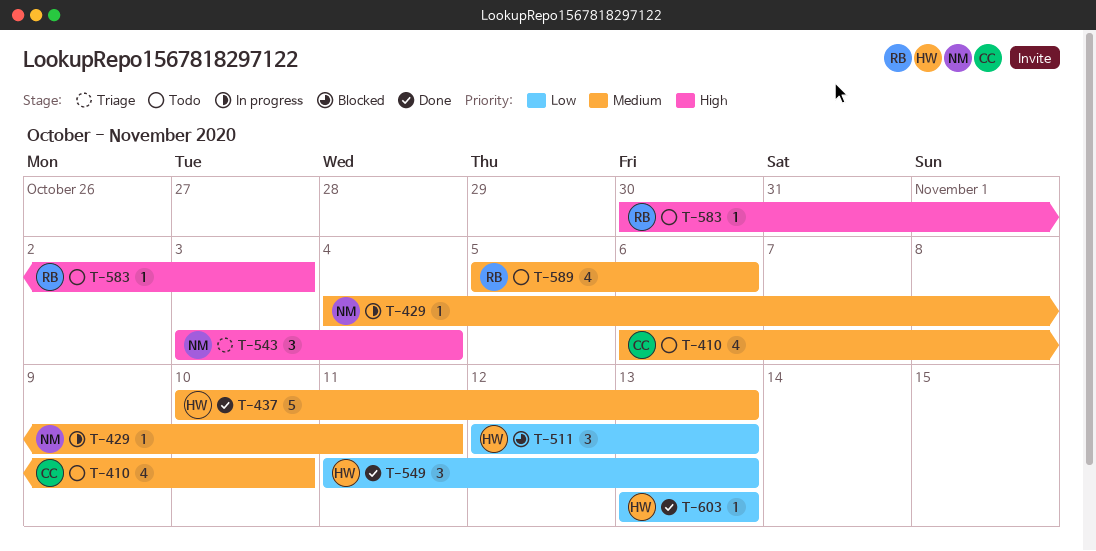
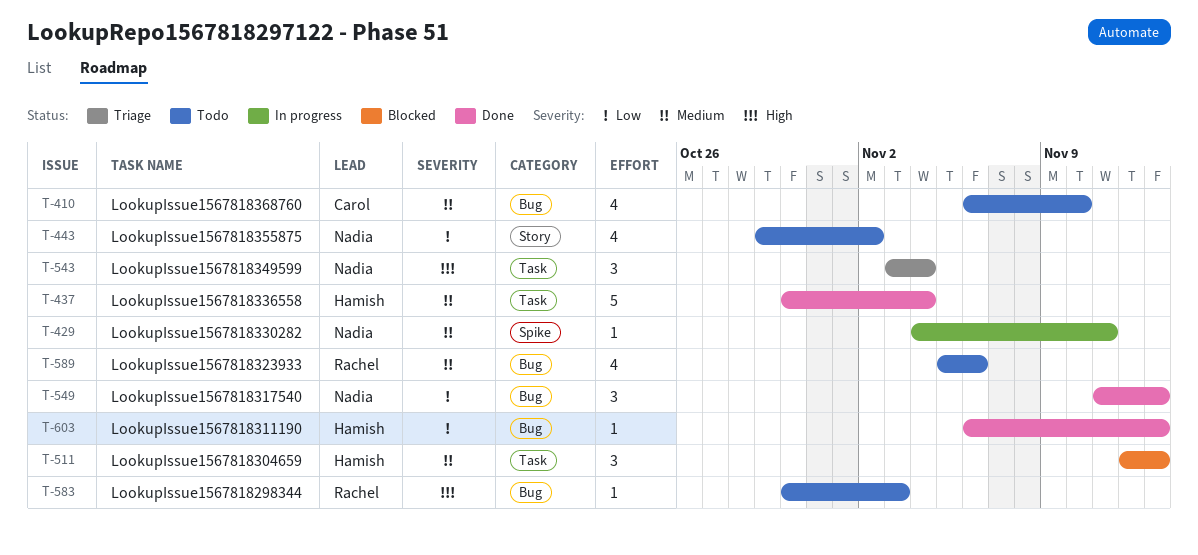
T-437, start: Nov 10 -> Oct 30
T-437, due: Nov 13 -> Nov 4
T-443: none -> present
T-511, priority: Low -> Medium
T-549, owner: Hamish -> Nadia
T-603, start: Nov 13 -> Nov 6

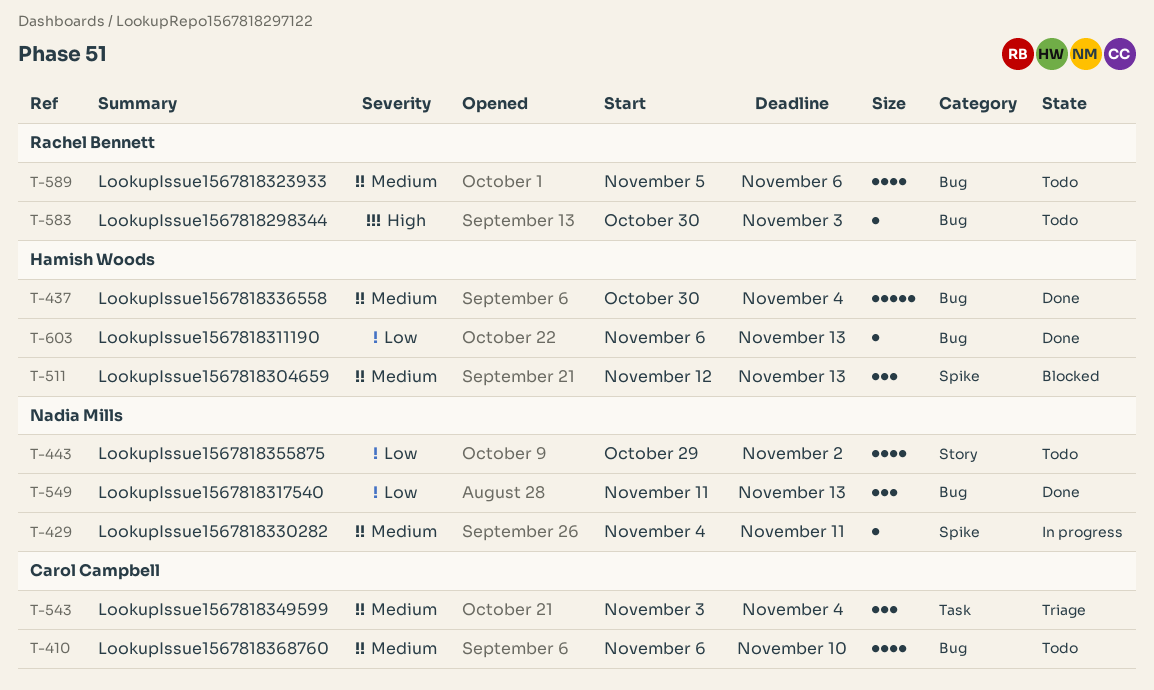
T-437, label: Task -> Bug
T-511, label: Task -> Spike
T-543, owner: Nadia Mills -> Carol Campbell
T-543, priority: High -> Medium

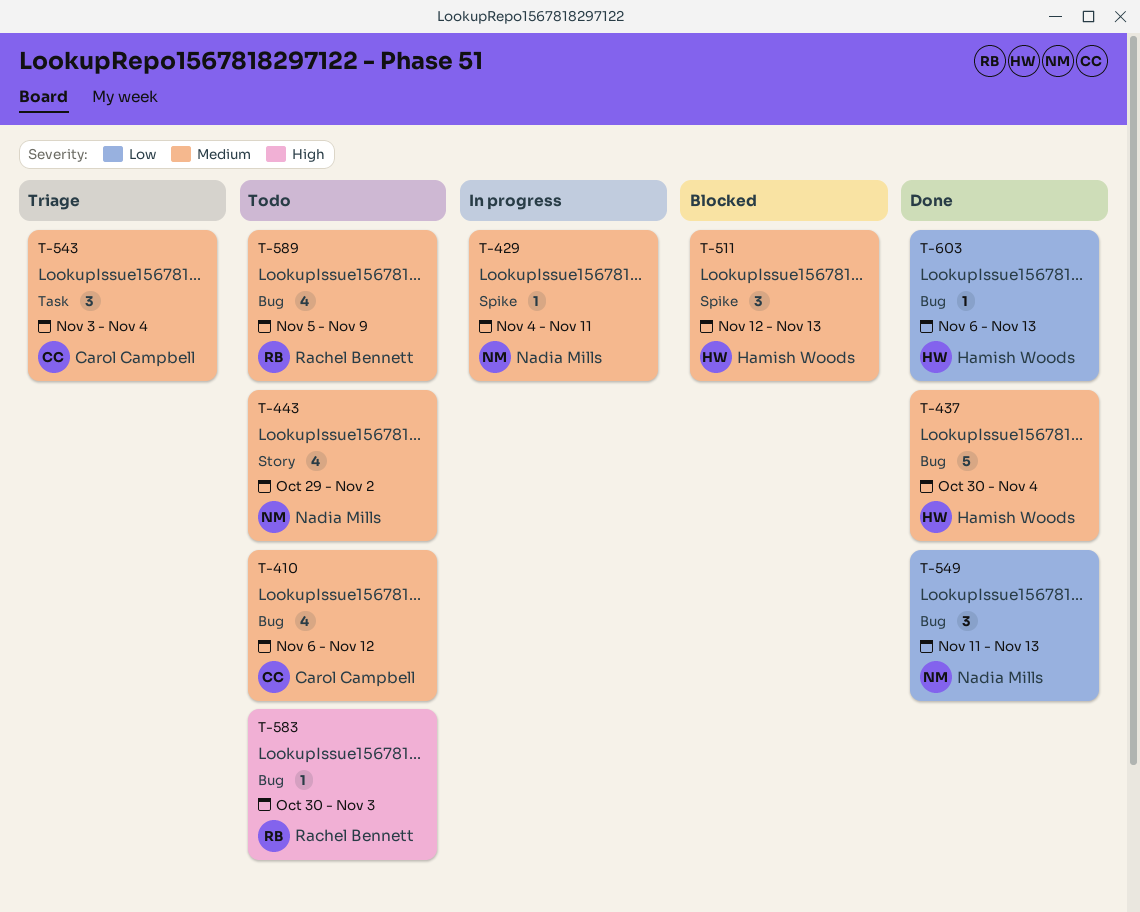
T-410, due: Nov 10 -> Nov 12
T-443, priority: Low -> Medium
T-589, due: Nov 6 -> Nov 9

